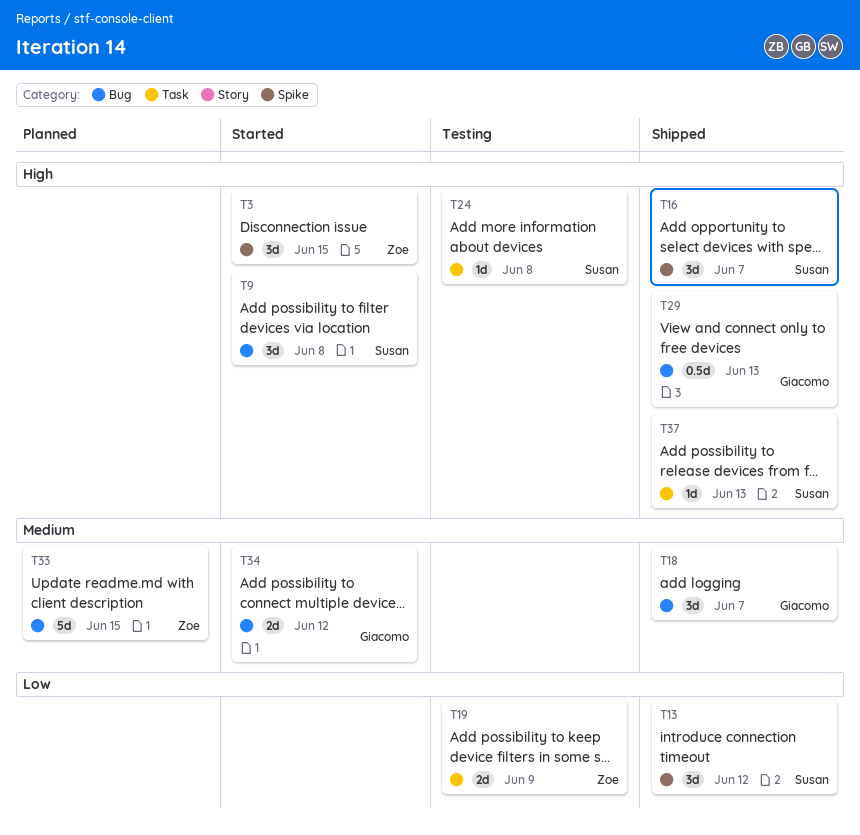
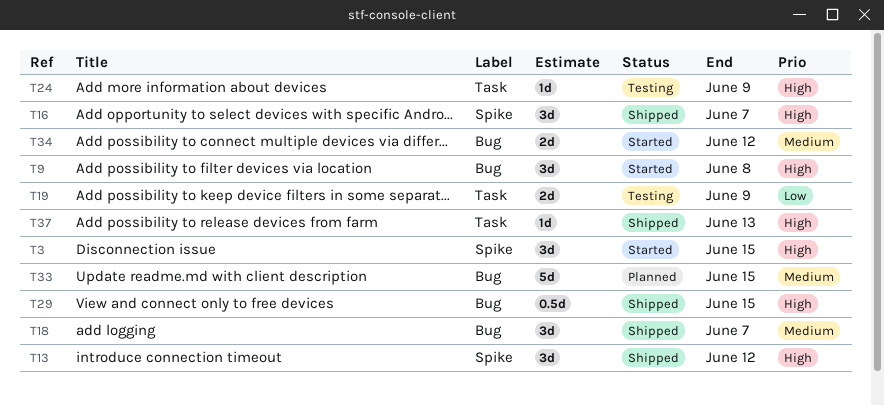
T13, priority: Low -> High
T24, due: Jun 8 -> Jun 9
T29, due: Jun 13 -> Jun 15

